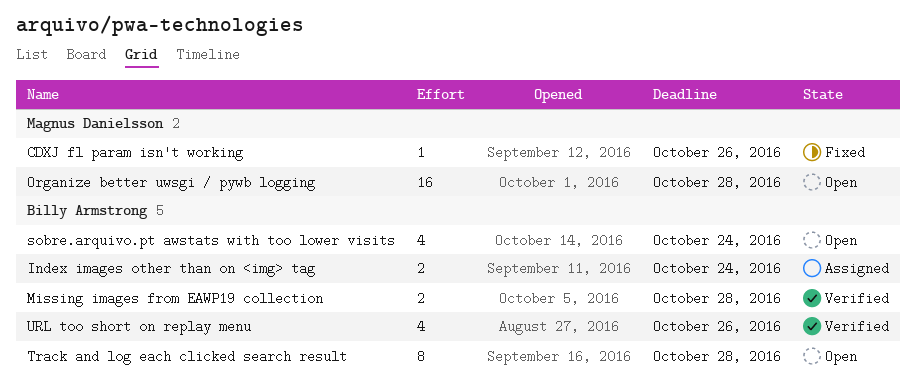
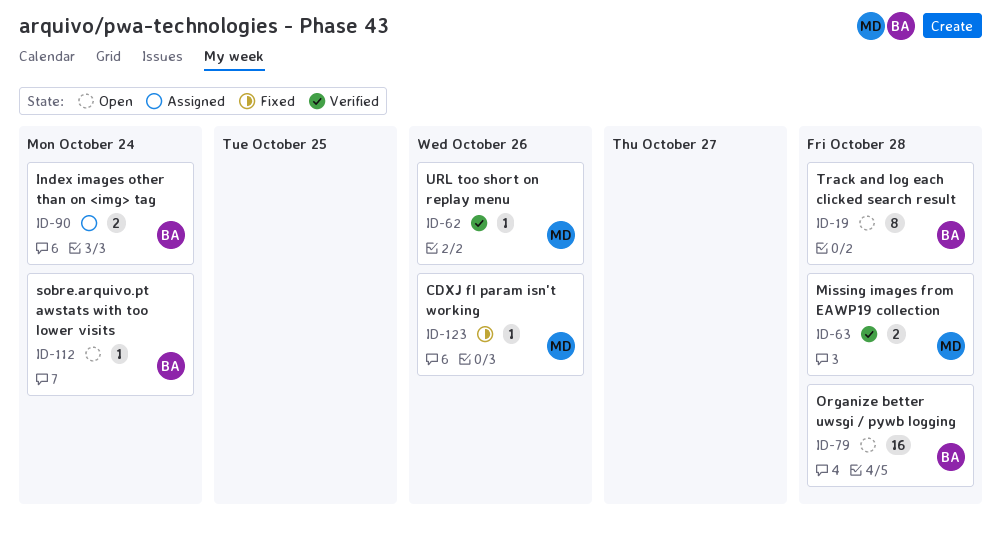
Missing images from EAWP19 collection, owner: Billy Armstrong -> Magnus Danielsson
Organize better uwsgi / pywb logging, owner: Magnus Danielsson -> Billy Armstrong
sobre.arquivo.pt awstats with too lower visits, estimate: 4 -> 1
URL too short on replay menu, owner: Billy Armstrong -> Magnus Danielsson
URL too short on replay menu, estimate: 4 -> 1

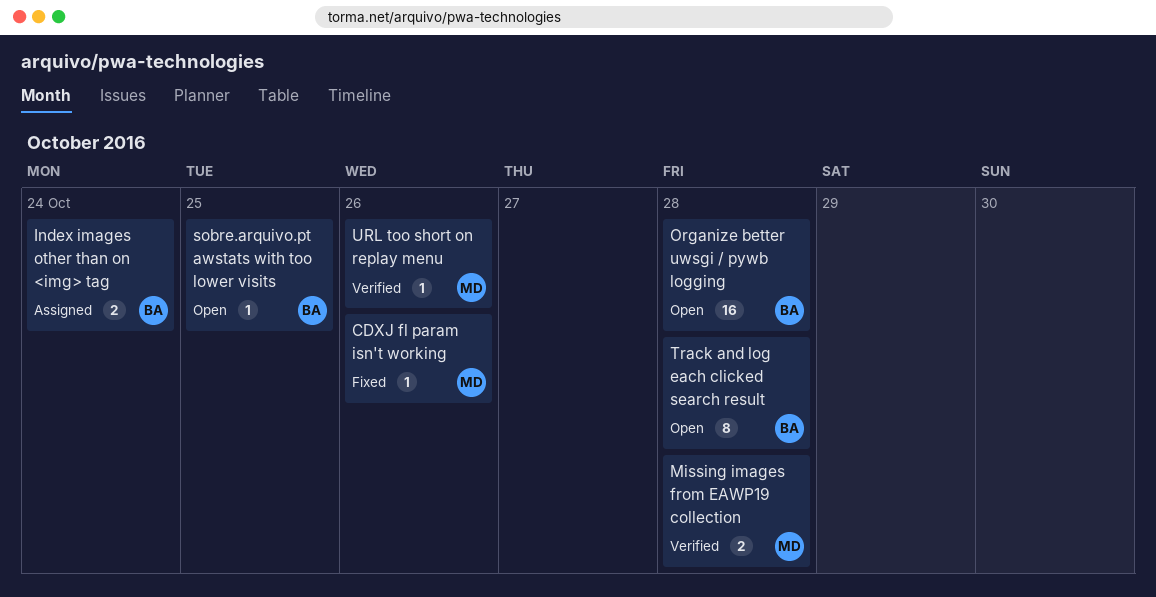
sobre.arquivo.pt awstats with too lower visits, due: Oct 24 -> Oct 25

